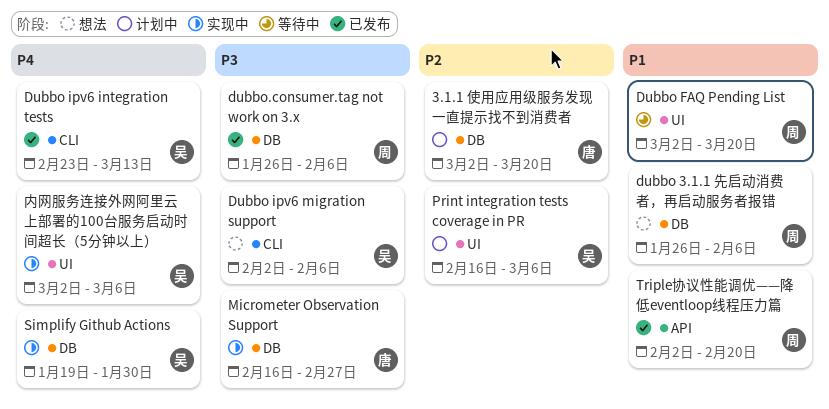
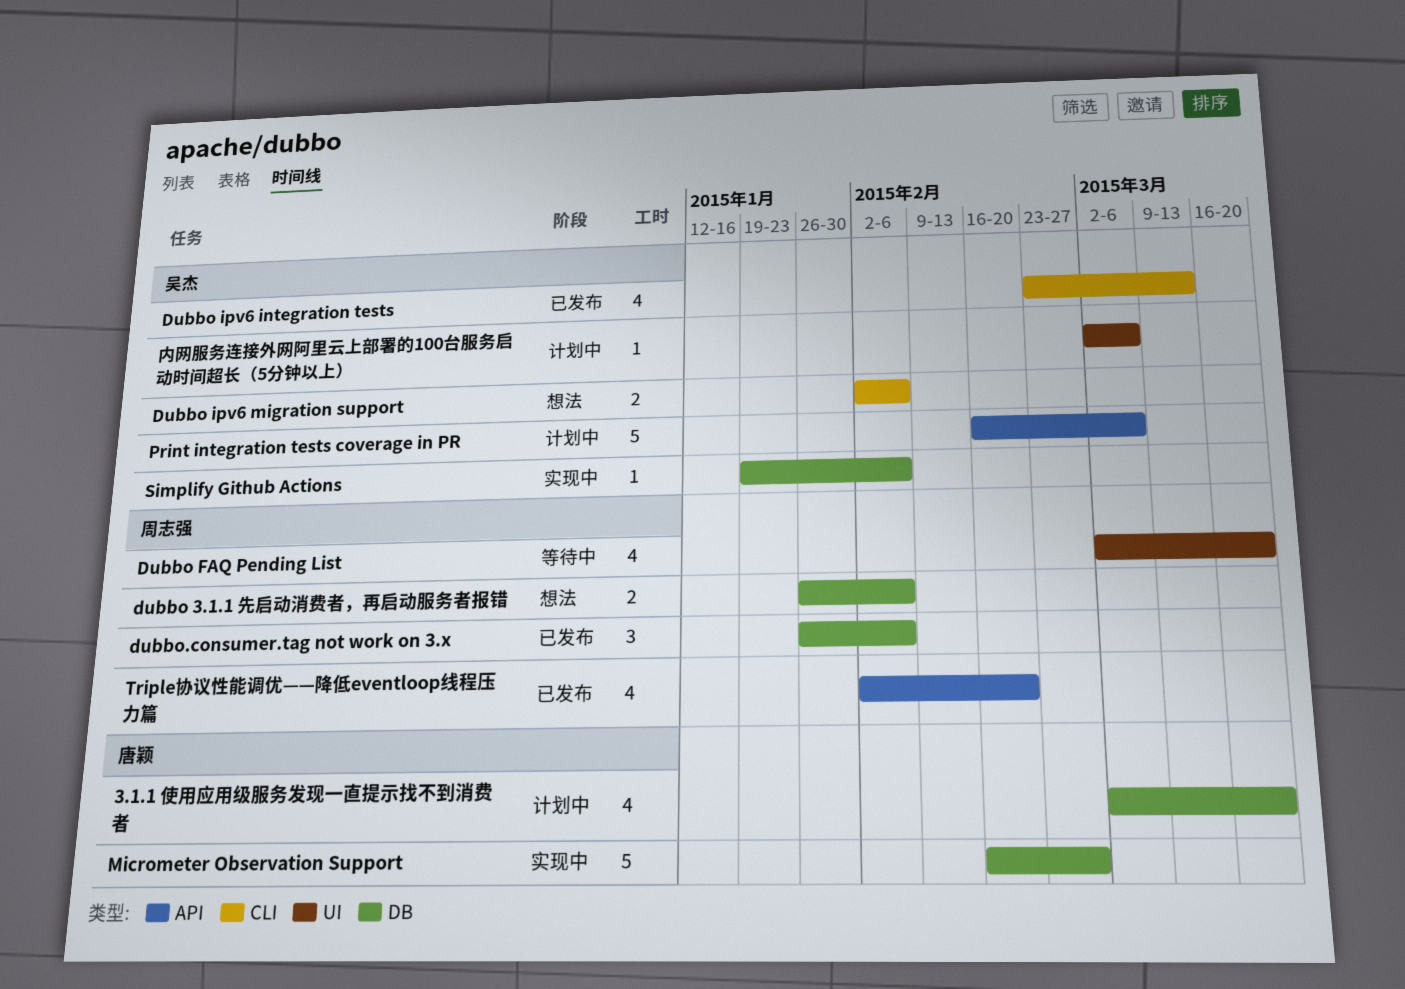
Print integration tests coverage in PR, label: UI -> API
Simplify Github Actions, due: Jan 30 -> Feb 6
内网服务连接外网阿里云上部署的100台服务启动时间超长（5分钟以上）, status: 实现中 -> 计划中

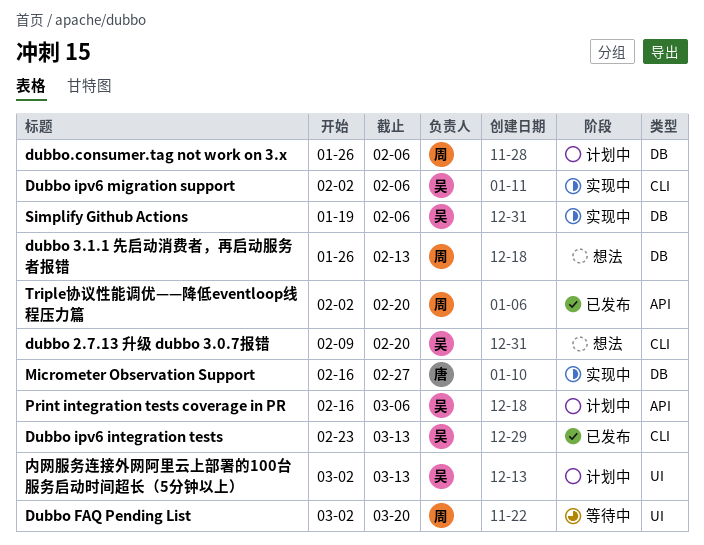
3.1.1 使用应用级服务发现一直提示找不到消费者: present -> none
dubbo 2.7.13 升级 dubbo 3.0.7报错: none -> present
dubbo 3.1.1 先启动消费者，再启动服务者报错, due: Feb 6 -> Feb 13
Dubbo ipv6 migration support, status: 想法 -> 实现中
dubbo.consumer.tag not work on 3.x, status: 已发布 -> 计划中
内网服务连接外网阿里云上部署的100台服务启动时间超长（5分钟以上）, due: Mar 6 -> Mar 13

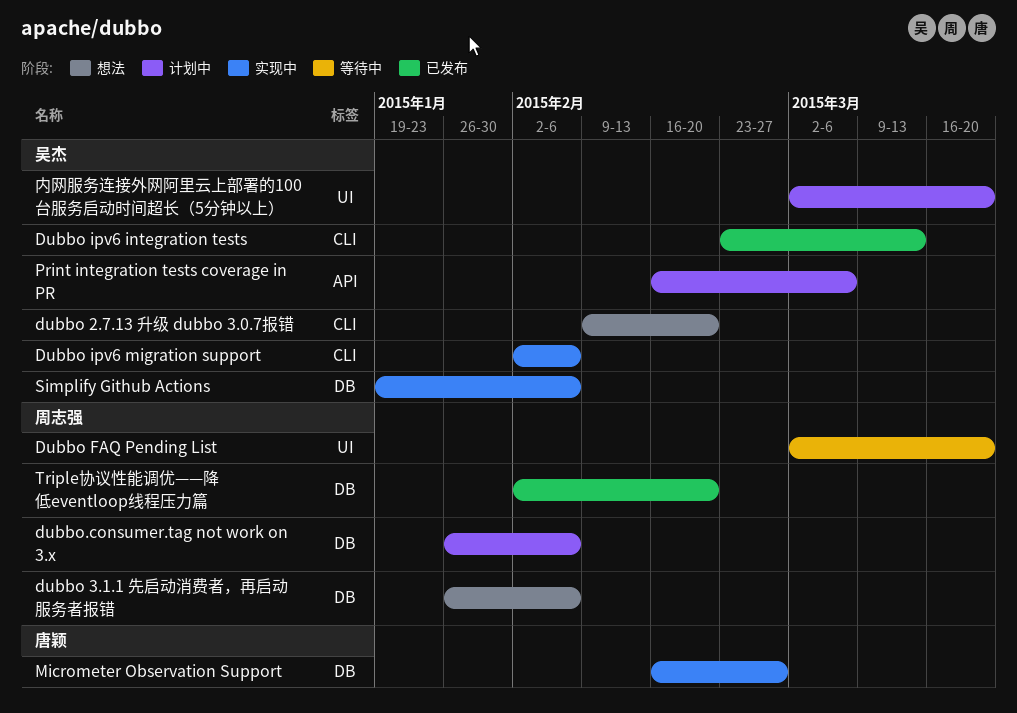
dubbo 3.1.1 先启动消费者，再启动服务者报错, due: Feb 13 -> Feb 6
Triple协议性能调优——降低eventloop线程压力篇, label: API -> DB
内网服务连接外网阿里云上部署的100台服务启动时间超长（5分钟以上）, due: Mar 13 -> Mar 20

